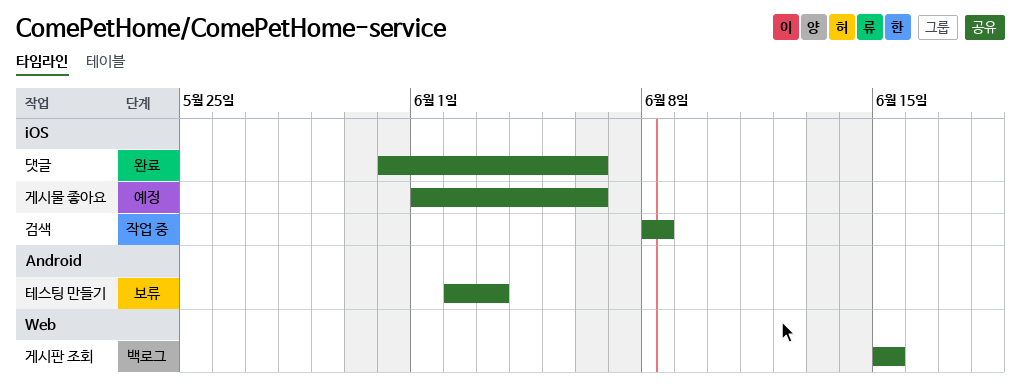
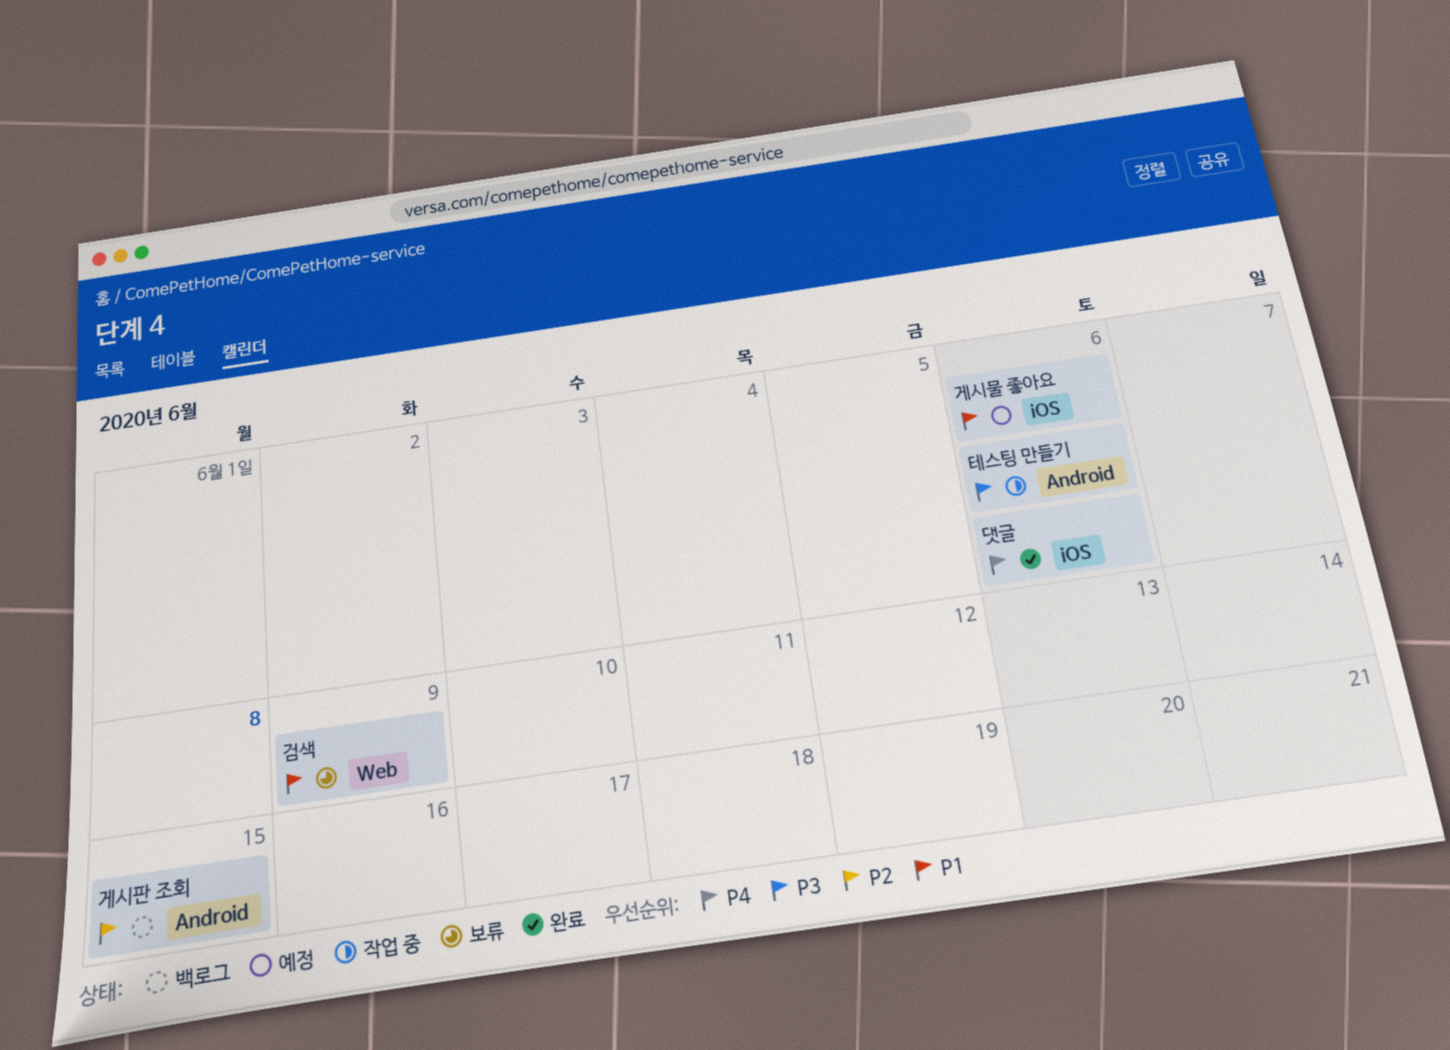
검색, status: 작업 중 -> 보류
검색, label: iOS -> Web
검색, due: Jun 8 -> Jun 9
게시판 조회, label: Web -> Android
테스팅 만들기, status: 보류 -> 작업 중
테스팅 만들기, due: Jun 3 -> Jun 6

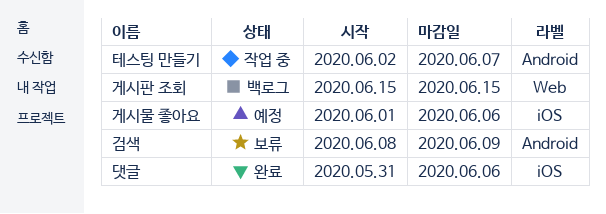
검색, label: Web -> Android
게시판 조회, label: Android -> Web
테스팅 만들기, due: Jun 6 -> Jun 7

